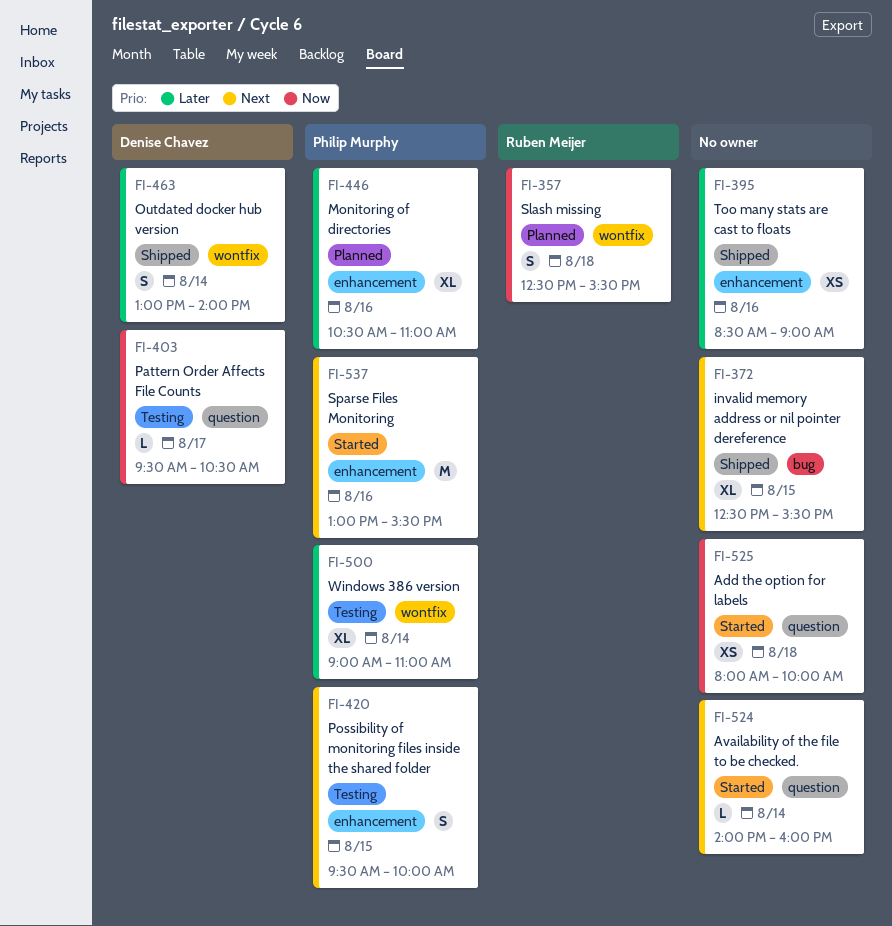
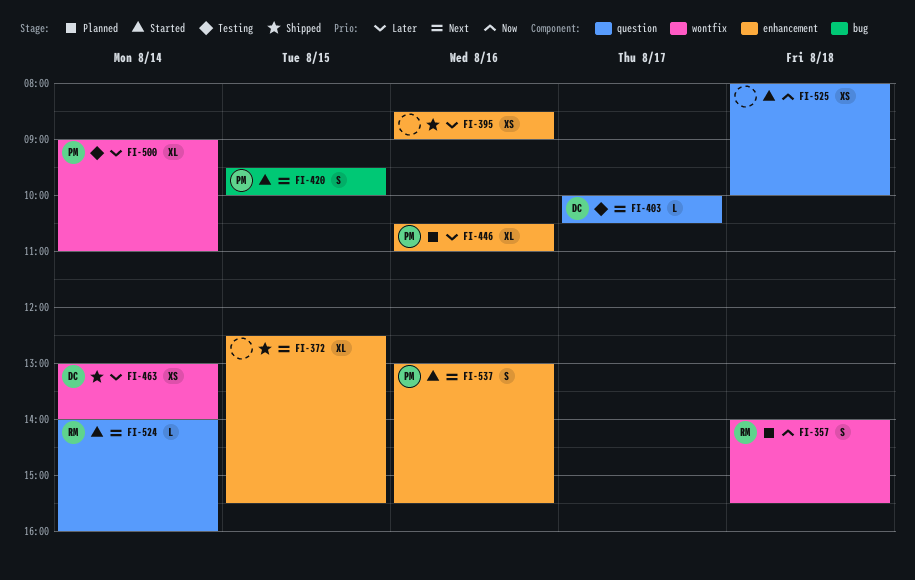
FI-357, begins: 12:30 -> 14:00
FI-372, label: bug -> enhancement
FI-403, priority: Now -> Next
FI-403, begins: 09:30 -> 10:00
FI-420, status: Testing -> Started
FI-420, label: enhancement -> bug
FI-463, estimate: S -> XS
FI-524, owner: none -> Ruben Meijer
FI-537, estimate: M -> S

